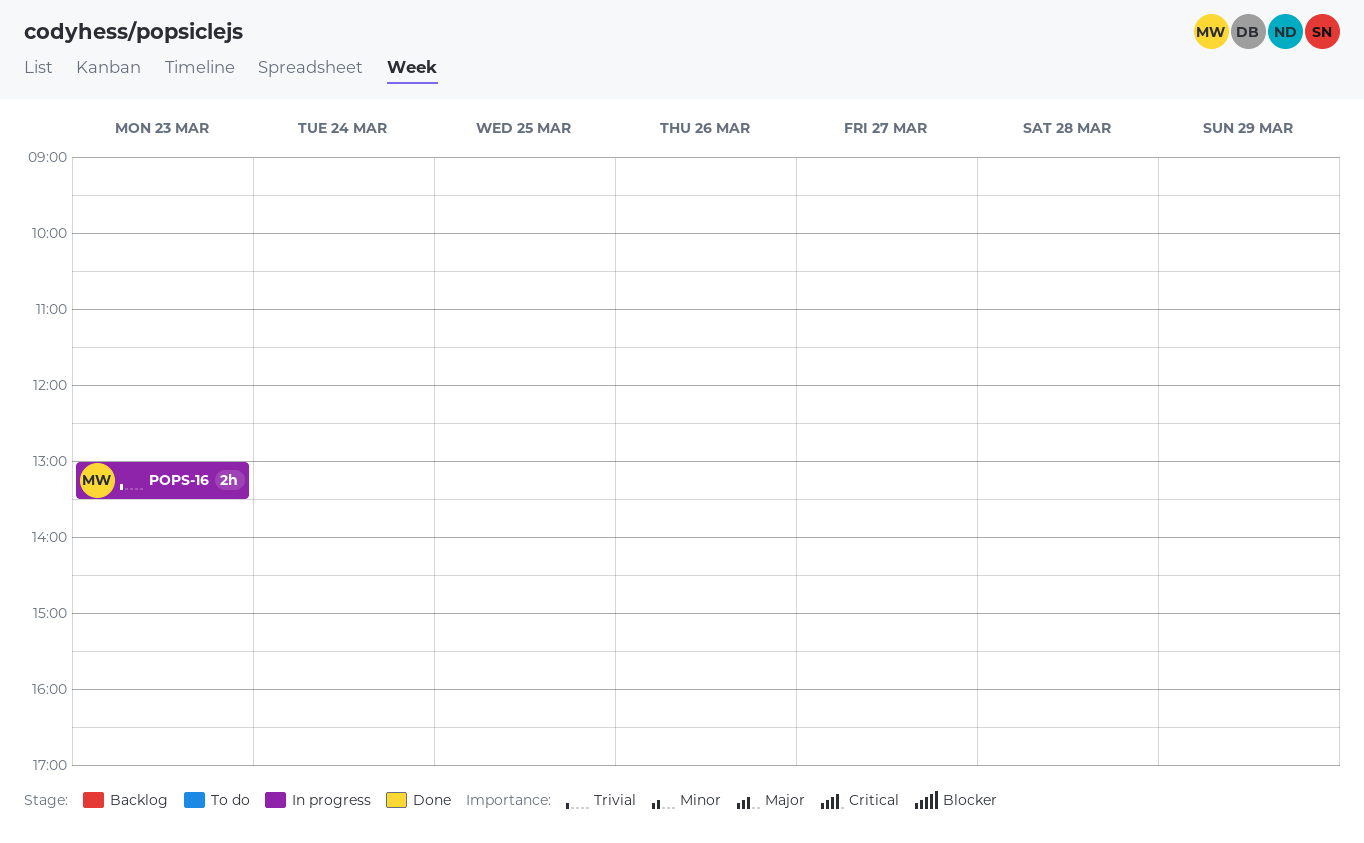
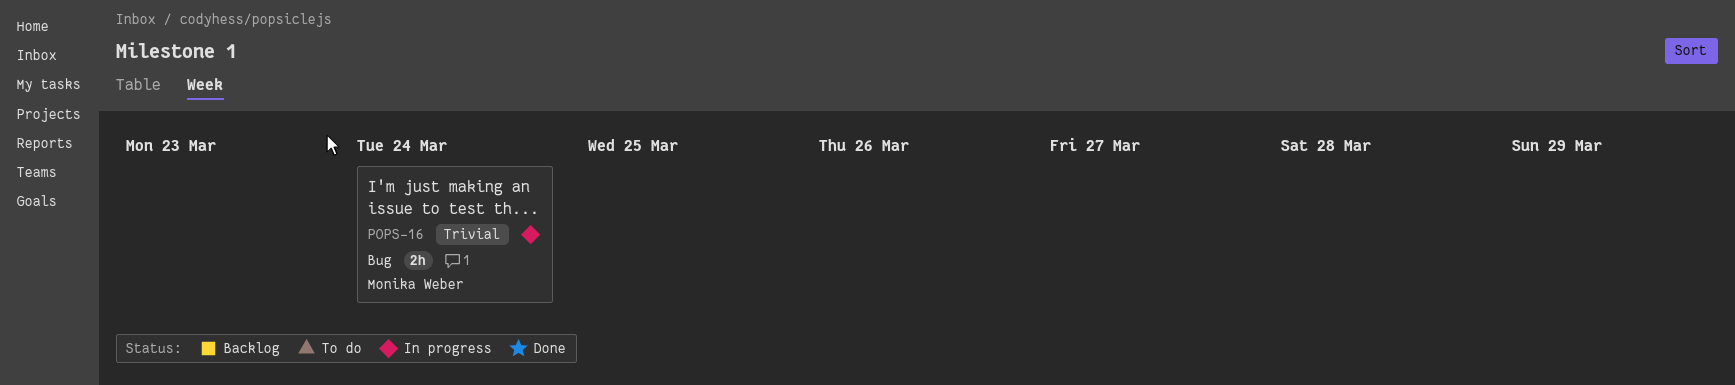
POPS-16, day: Mar 23 -> Mar 24

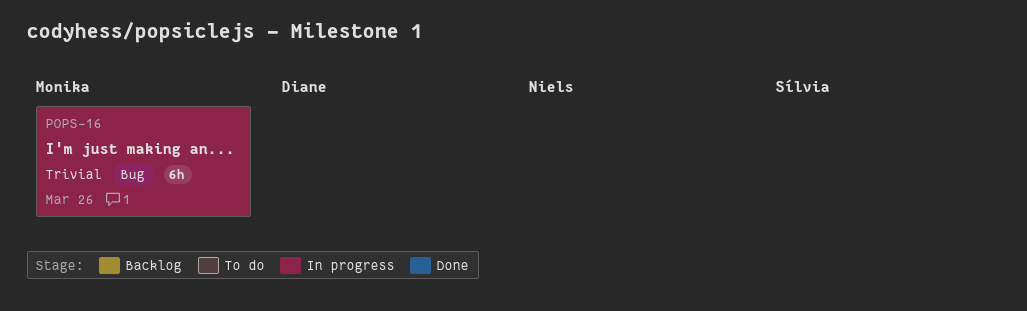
POPS-16, estimate: 2h -> 6h
POPS-16, day: Mar 24 -> Mar 26

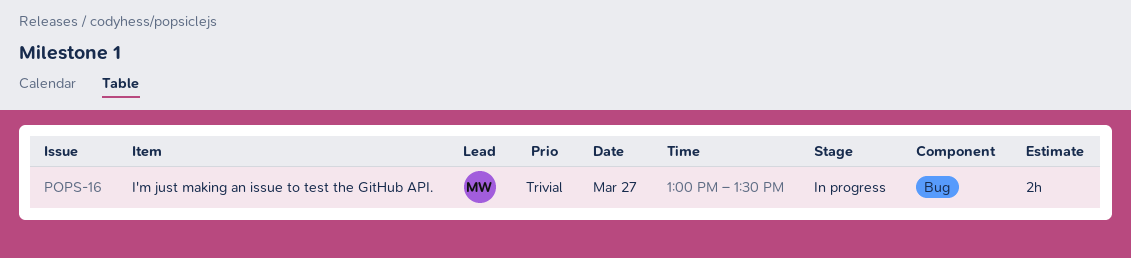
POPS-16, estimate: 6h -> 2h
POPS-16, day: Mar 26 -> Mar 27

